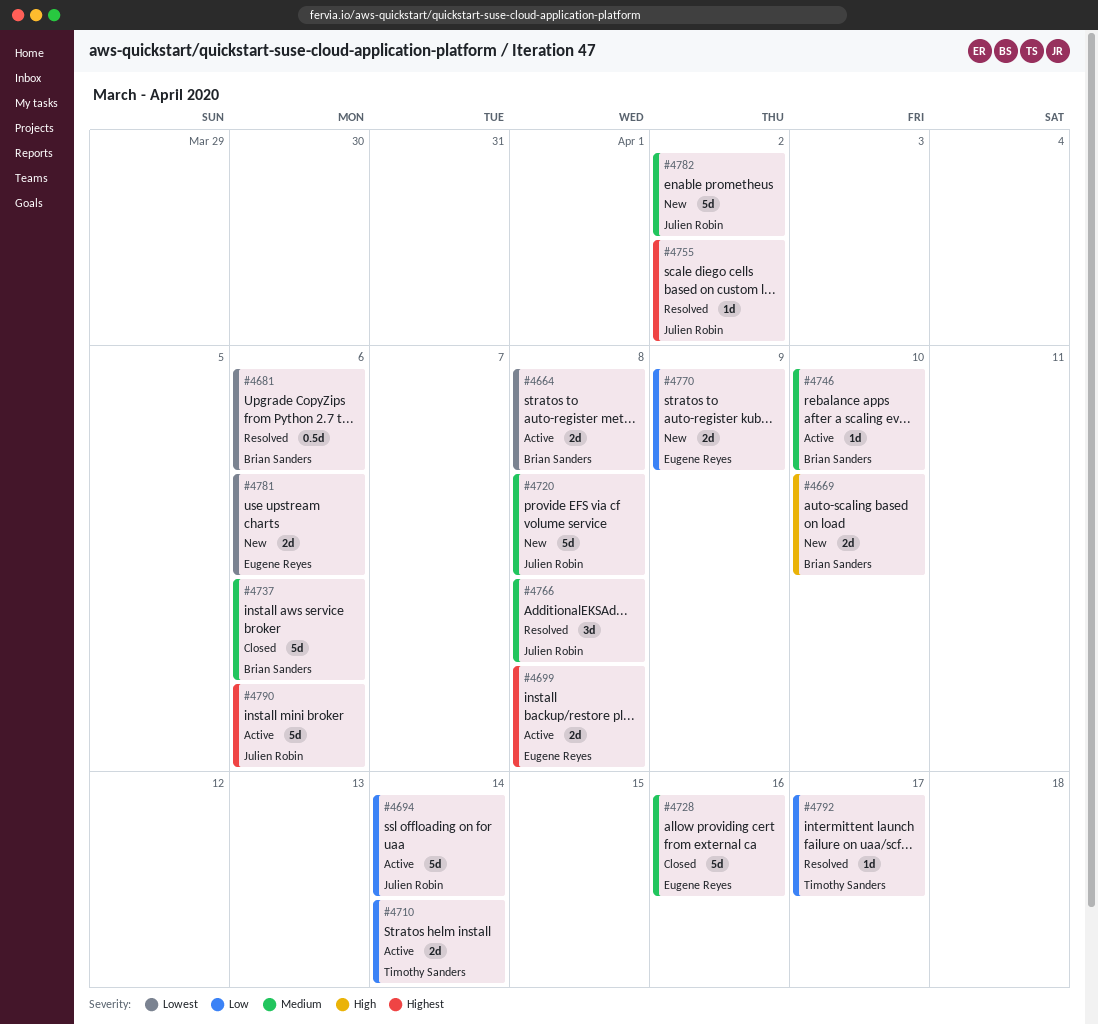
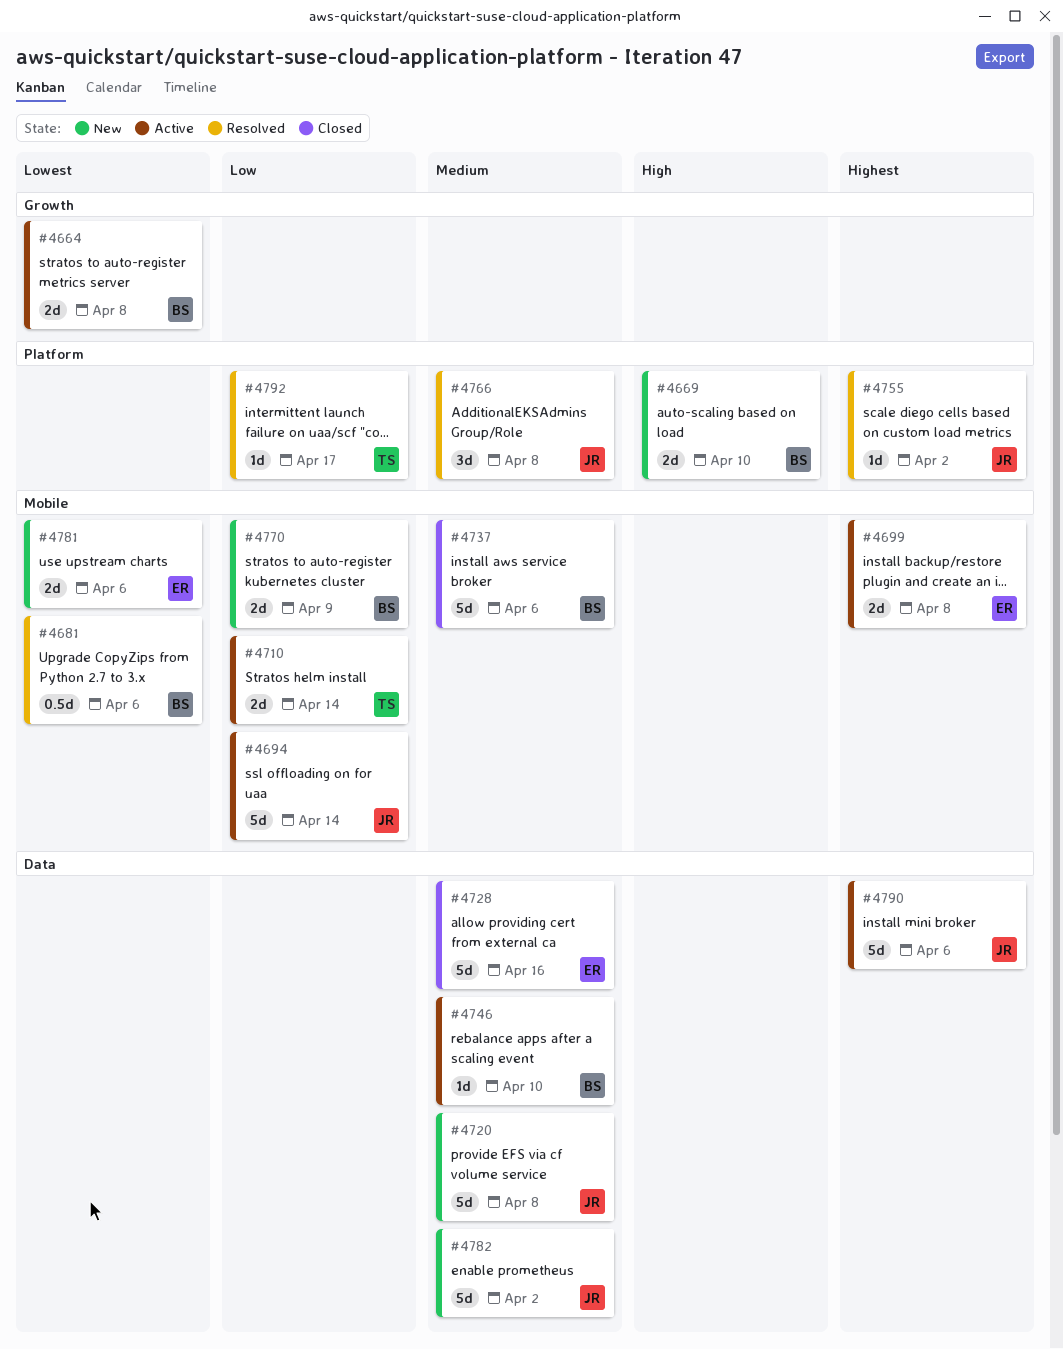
#4770, owner: Eugene Reyes -> Brian Sanders

